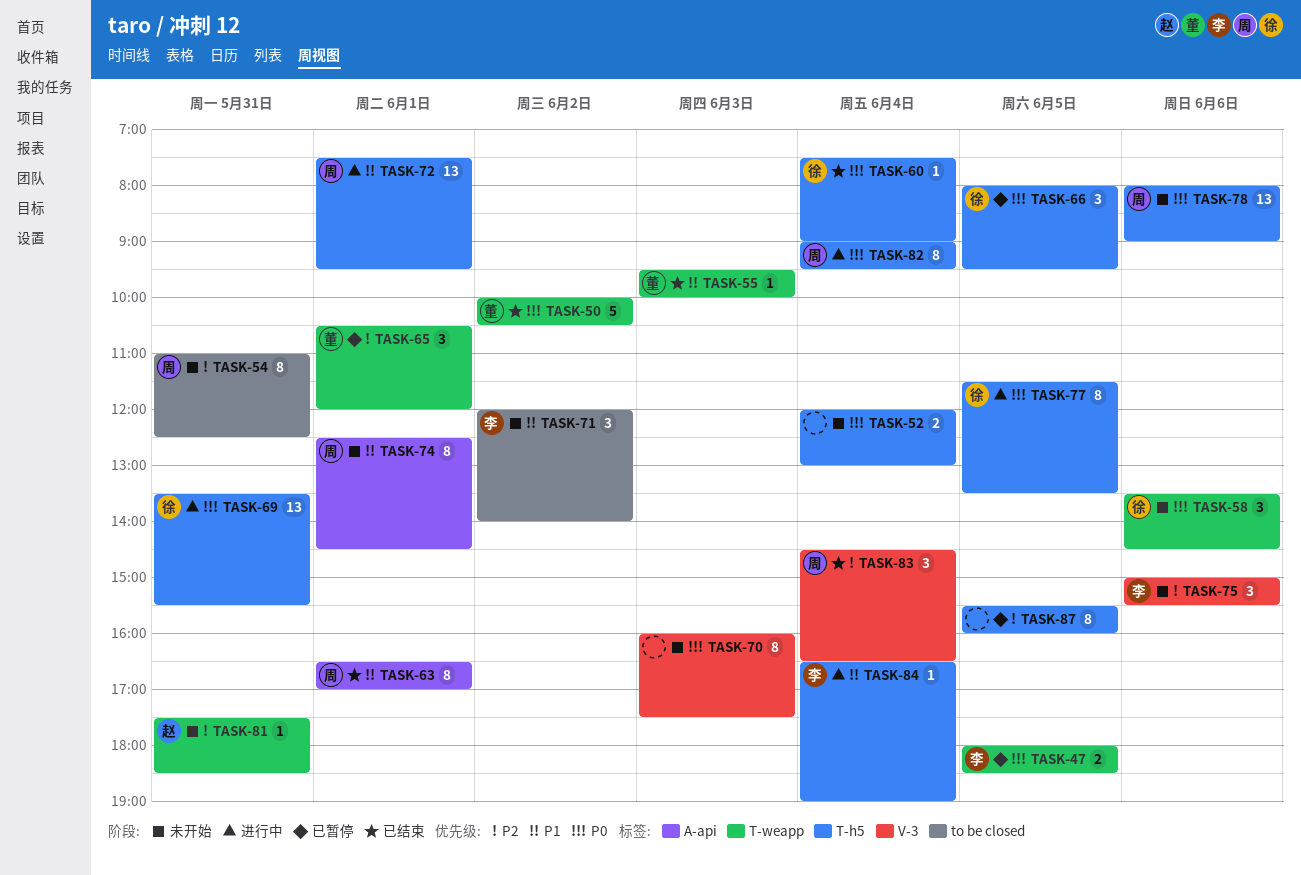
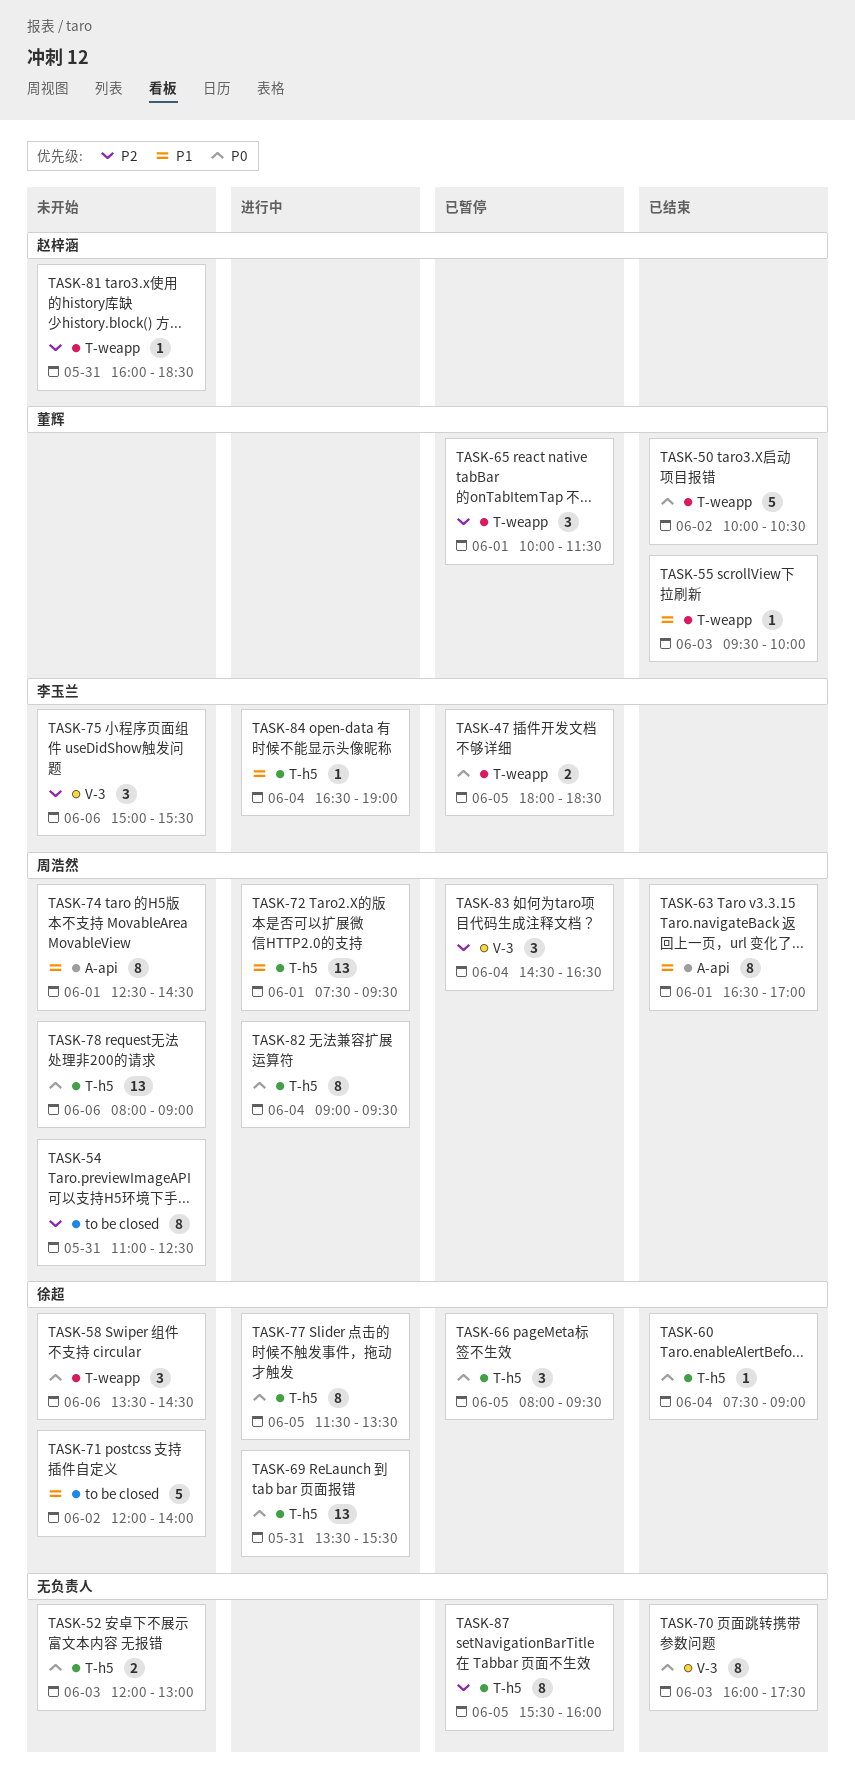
TASK-52, day: Jun 4 -> Jun 3
TASK-65, begins: 10:30 -> 10:00
TASK-65, ends: 12:00 -> 11:30
TASK-70, status: 未开始 -> 已结束
TASK-71, owner: 李玉兰 -> 徐超
TASK-71, estimate: 3 -> 5
TASK-81, begins: 17:30 -> 16:00
TASK-83, status: 已结束 -> 已暂停

